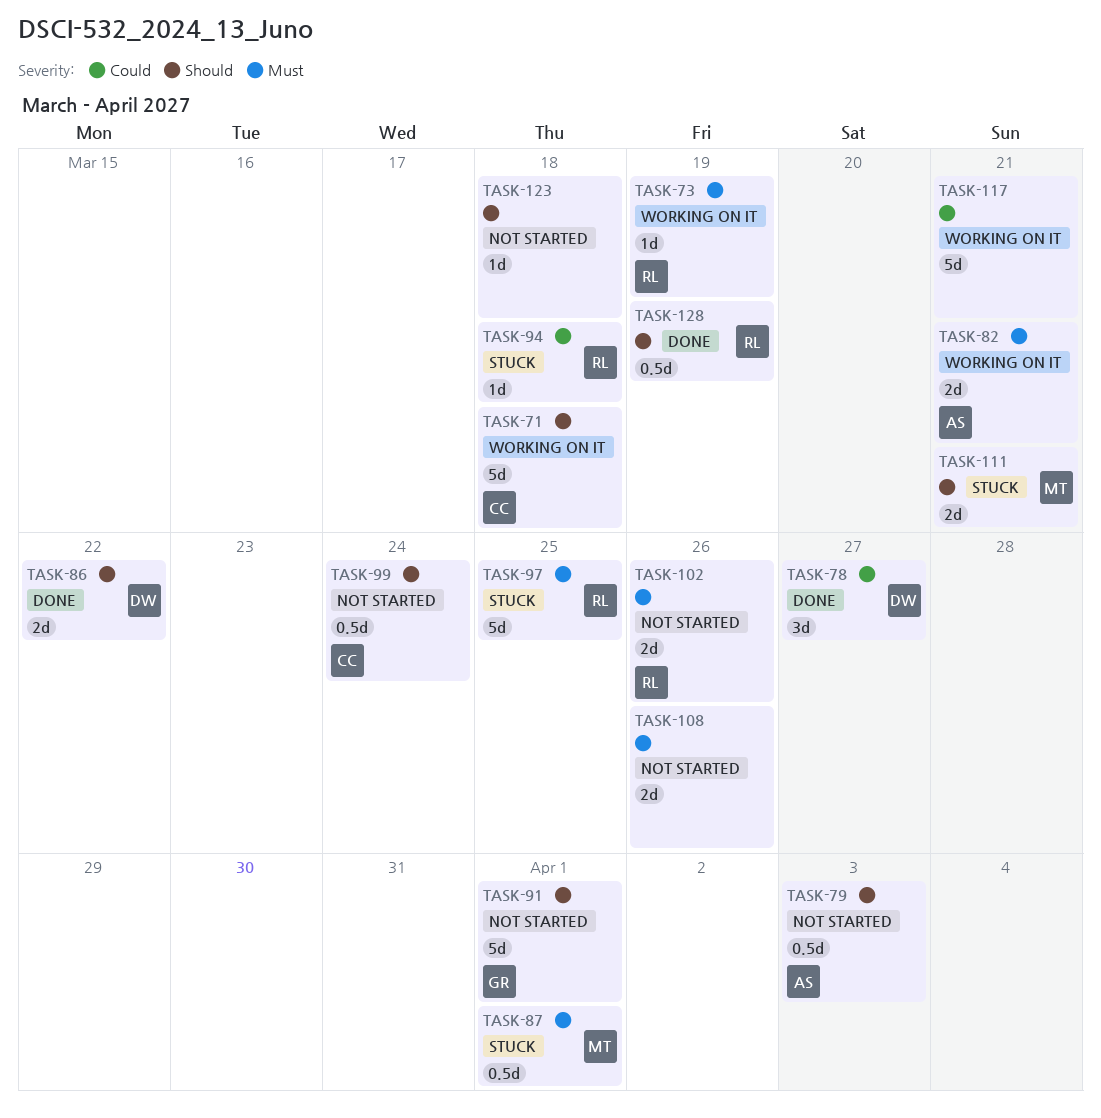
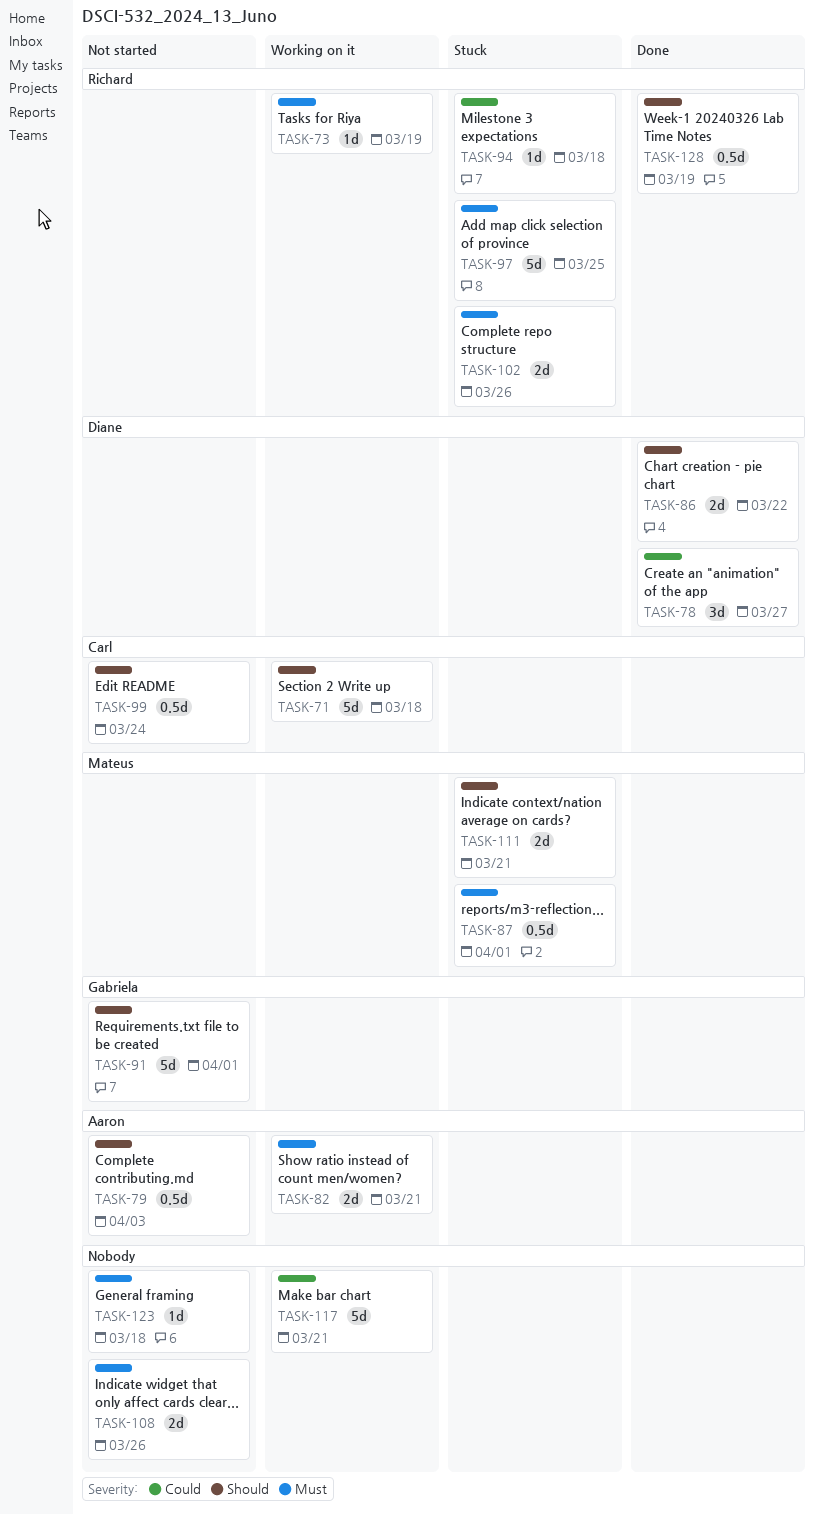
TASK-102, status: Not started -> Stuck
TASK-123, priority: Should -> Must

